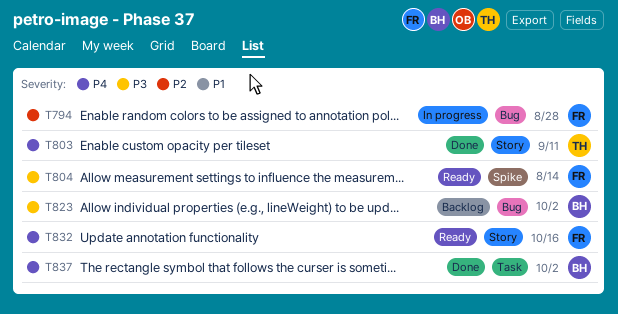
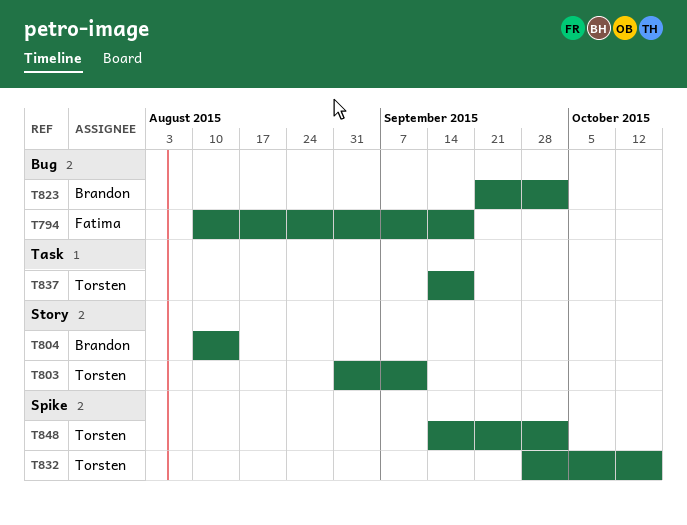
T794, due: Aug 28 -> Sep 18
T804, owner: Fatima -> Brandon
T804, label: Spike -> Story
T832, owner: Fatima -> Torsten
T832, label: Story -> Spike
T837, owner: Brandon -> Torsten
T837, due: Oct 2 -> Sep 18
T848: none -> present

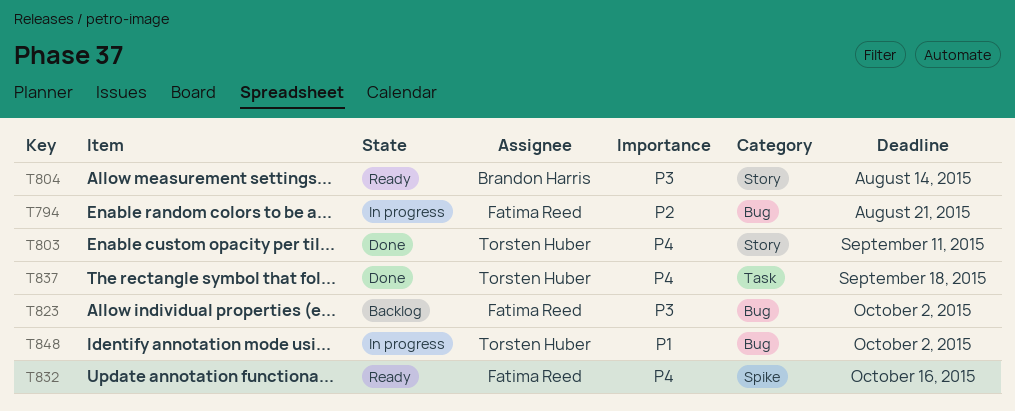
T794, due: Sep 18 -> Aug 21
T823, owner: Brandon Harris -> Fatima Reed
T832, owner: Torsten Huber -> Fatima Reed
T848, label: Spike -> Bug

